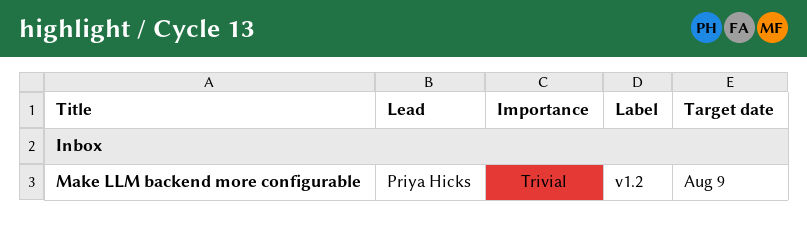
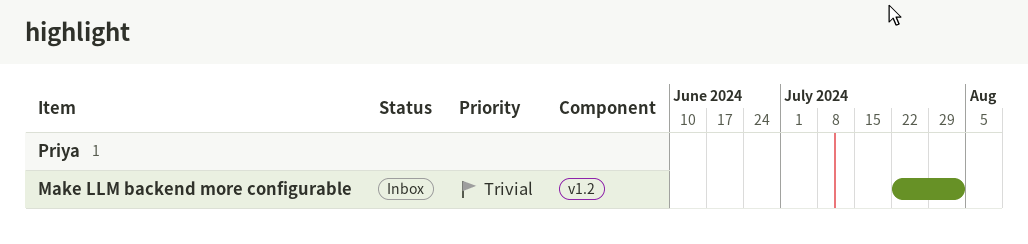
Make LLM backend more configurable, due: Aug 9 -> Aug 2

